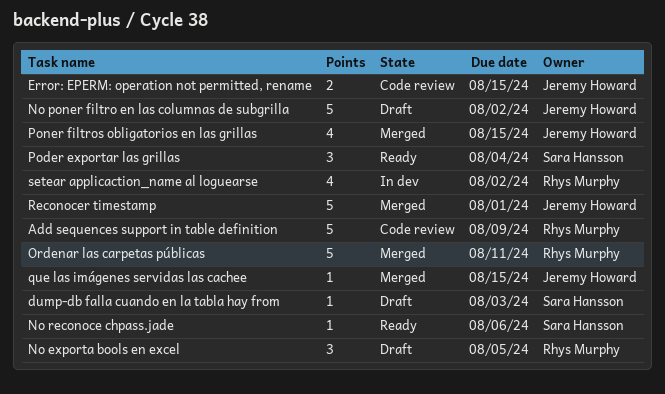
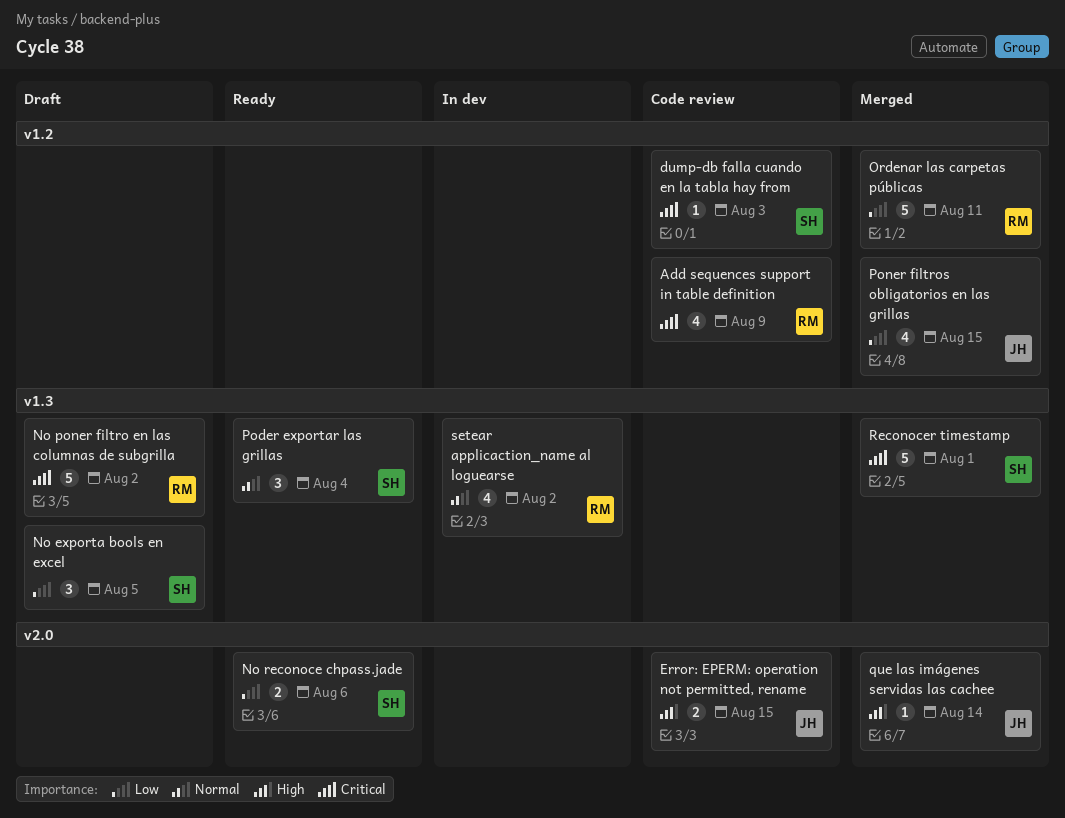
Add sequences support in table definition, estimate: 5 -> 4
dump-db falla cuando en la tabla hay from, status: Draft -> Code review
No exporta bools en excel, owner: Rhys Murphy -> Sara Hansson
No poner filtro en las columnas de subgrilla, owner: Jeremy Howard -> Rhys Murphy
No reconoce chpass.jade, estimate: 1 -> 2
que las imágenes servidas las cachee, due: Aug 15 -> Aug 14
Reconocer timestamp, owner: Jeremy Howard -> Sara Hansson

